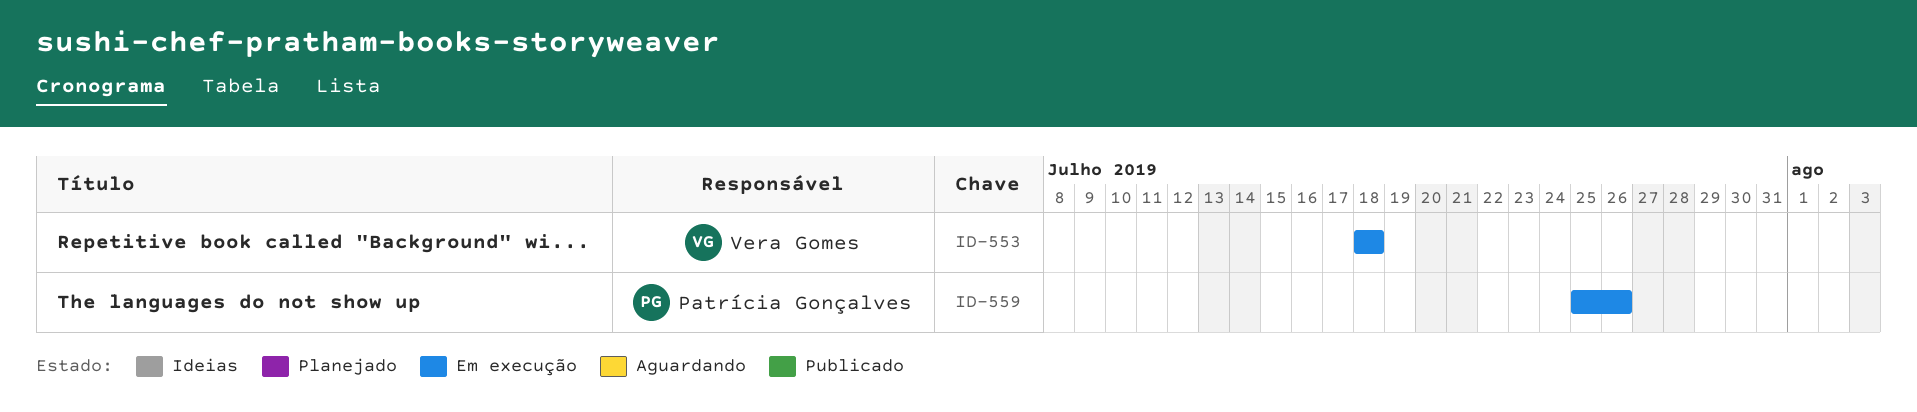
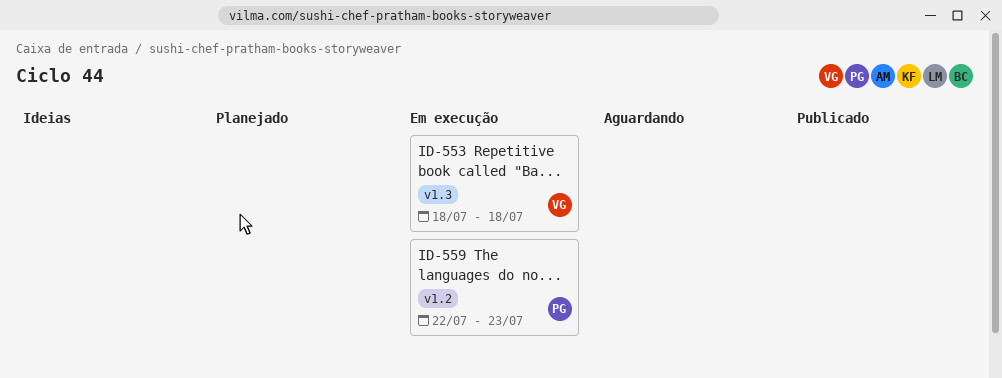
ID-559, start: Jul 25 -> Jul 22
ID-559, due: Jul 26 -> Jul 23

